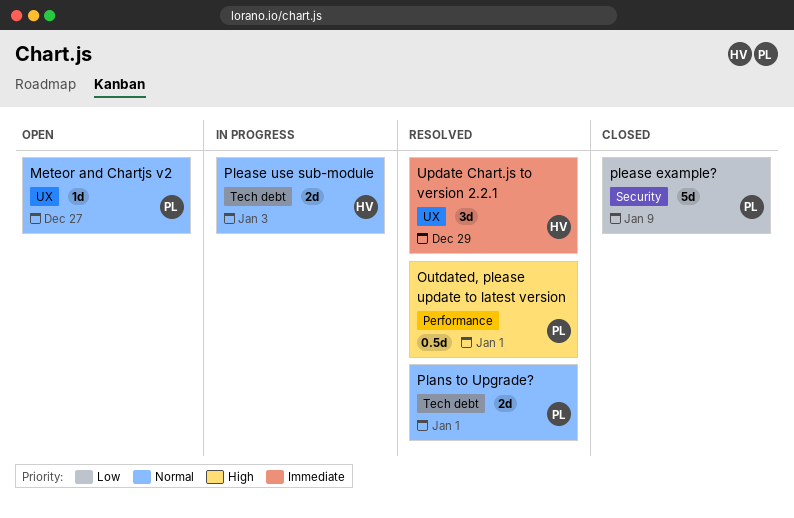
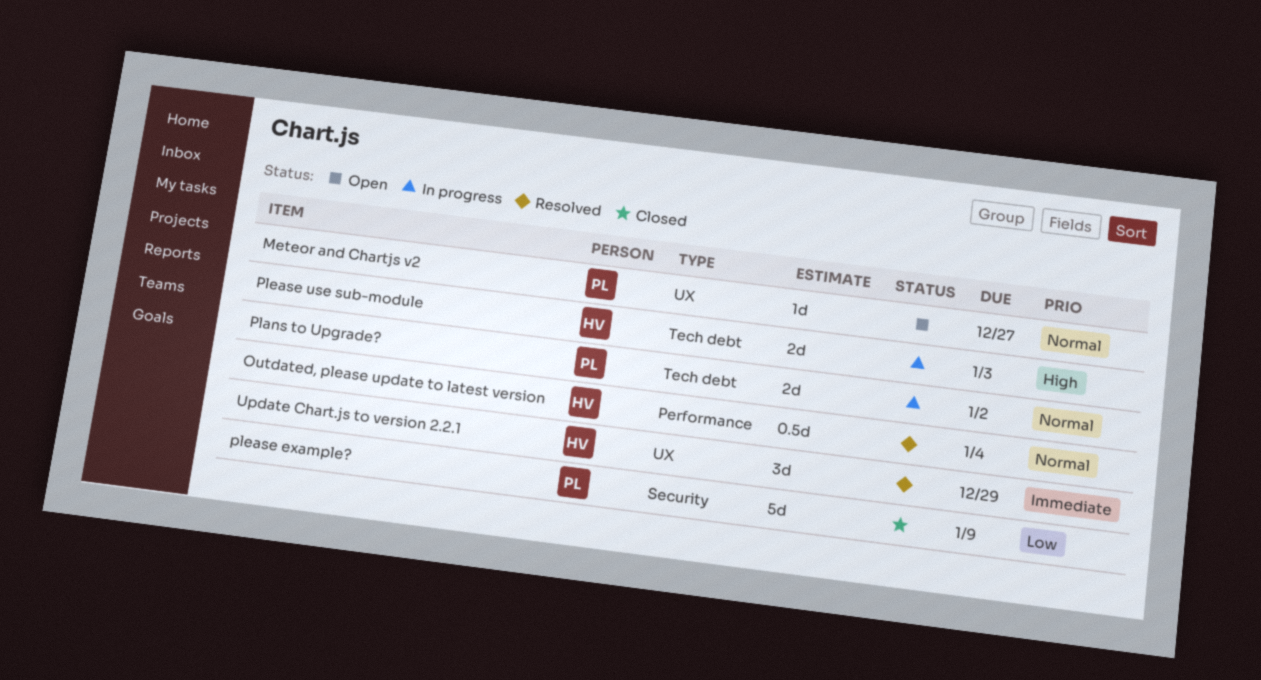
Outdated, please update to latest version, owner: PL -> HV
Outdated, please update to latest version, priority: High -> Normal
Outdated, please update to latest version, due: Jan 1 -> Jan 4
Plans to Upgrade?, status: Resolved -> In progress
Plans to Upgrade?, due: Jan 1 -> Jan 2
Please use sub-module, priority: Normal -> High

